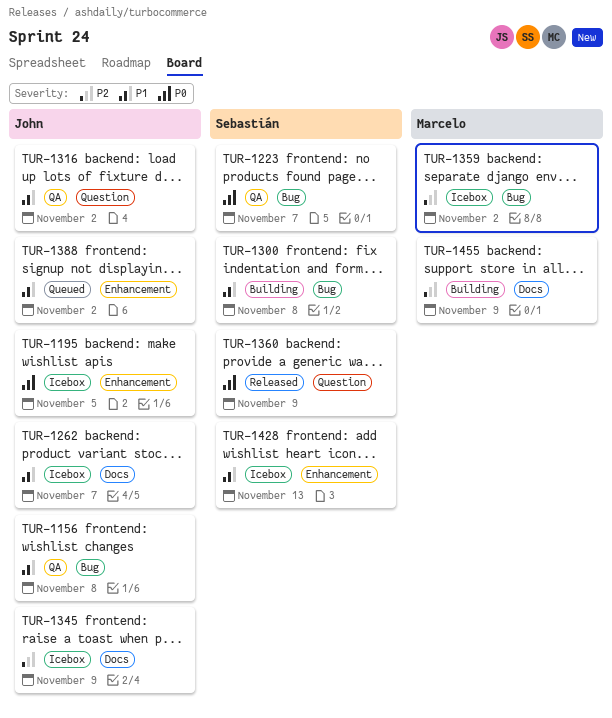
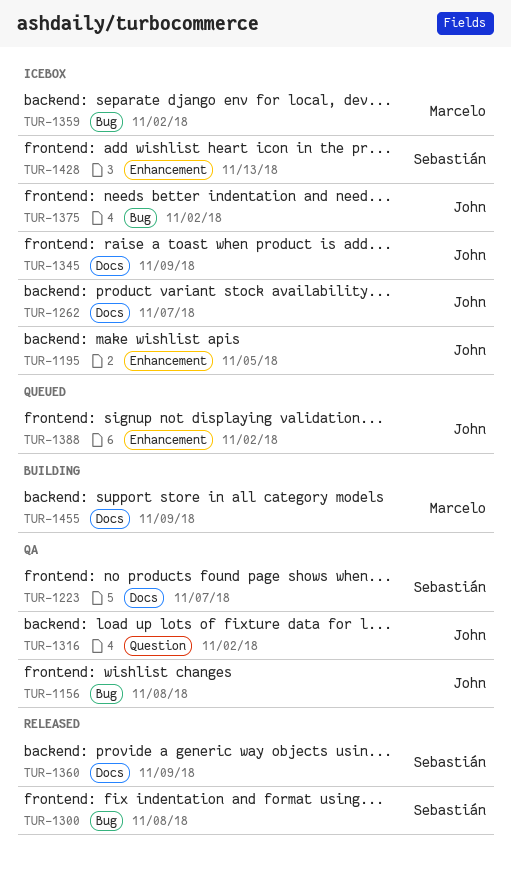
TUR-1223, label: Bug -> Docs
TUR-1300, status: Building -> Released
TUR-1360, label: Question -> Docs
TUR-1375: none -> present

